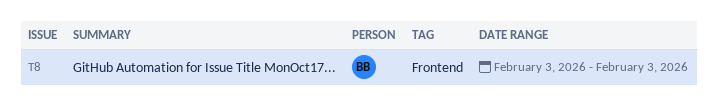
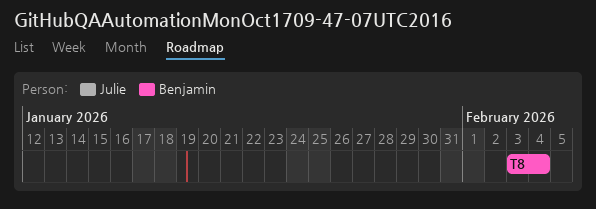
T8, due: Feb 3 -> Feb 4

